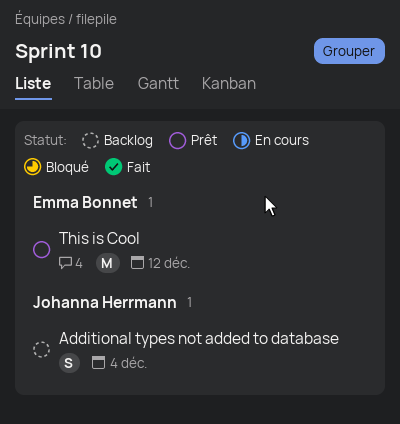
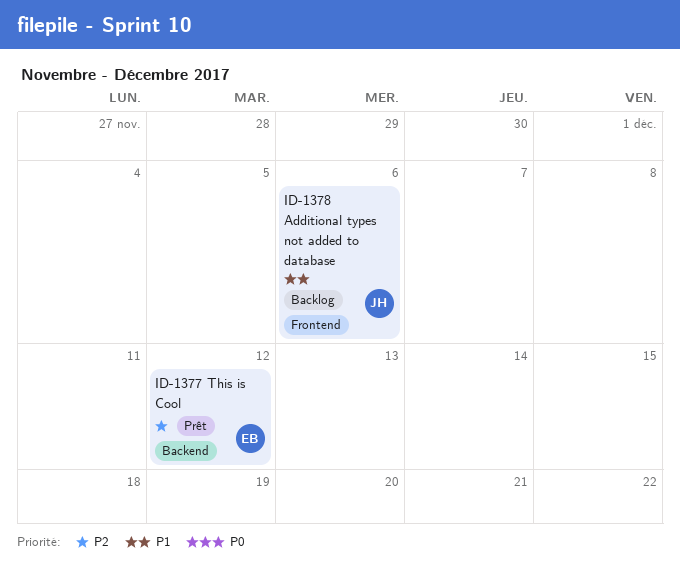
Additional types not added to database, due: Dec 4 -> Dec 6

